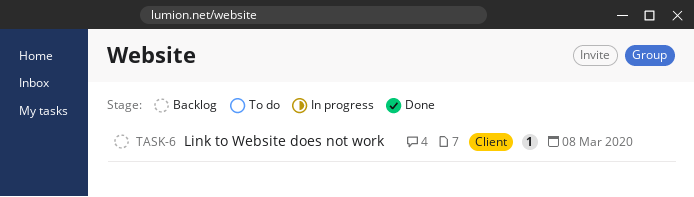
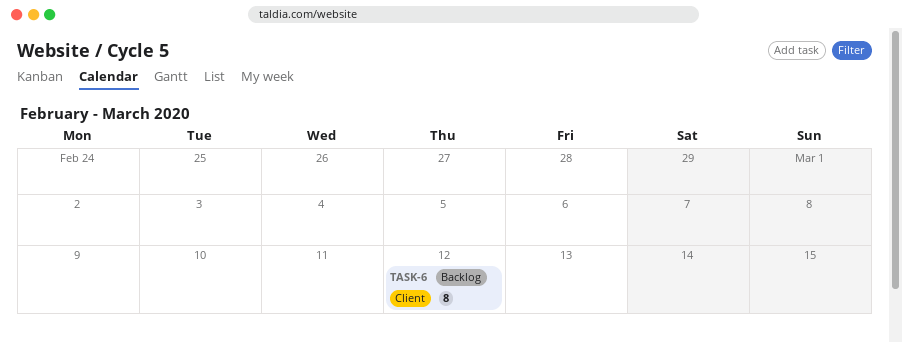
TASK-6, estimate: 1 -> 8
TASK-6, due: Mar 8 -> Mar 12

